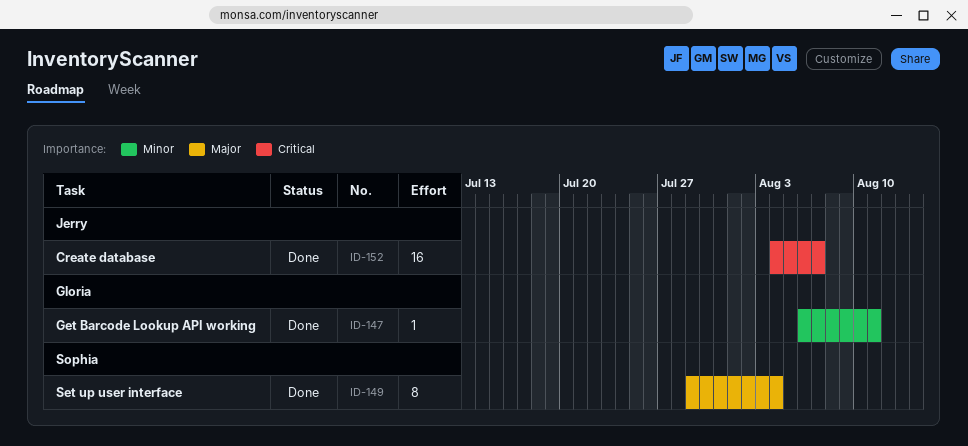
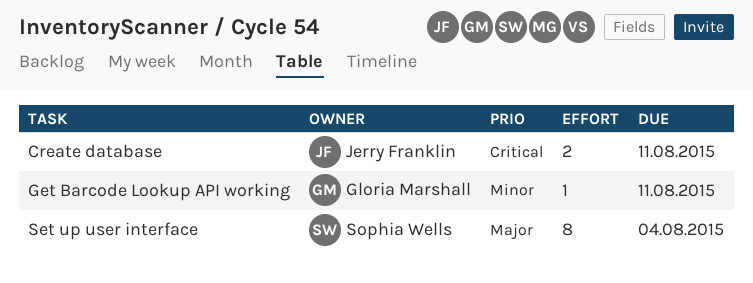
Create database, estimate: 16 -> 2
Create database, due: Aug 7 -> Aug 11

